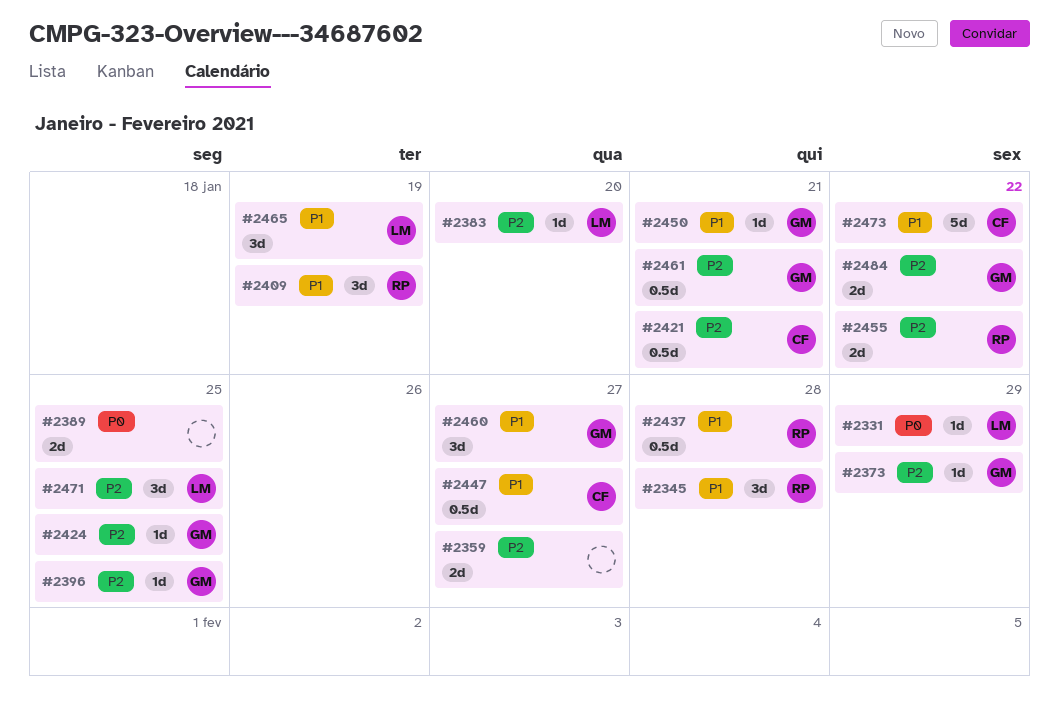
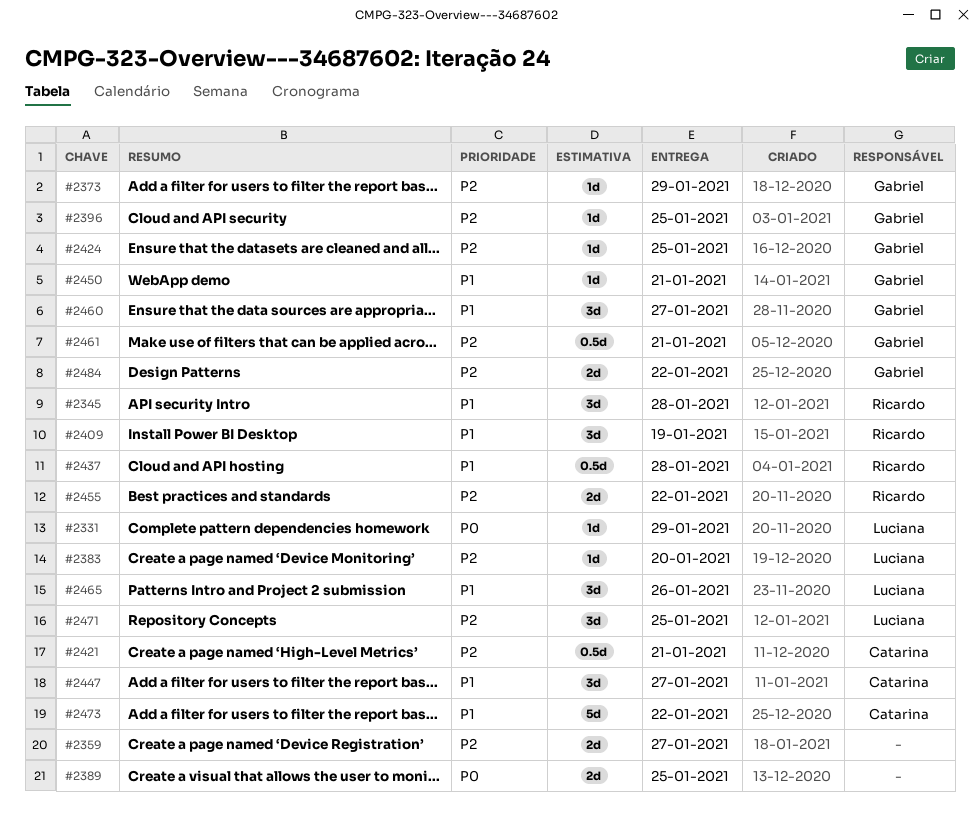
#2447, estimate: 0.5d -> 3d
#2465, due: Jan 19 -> Jan 26

